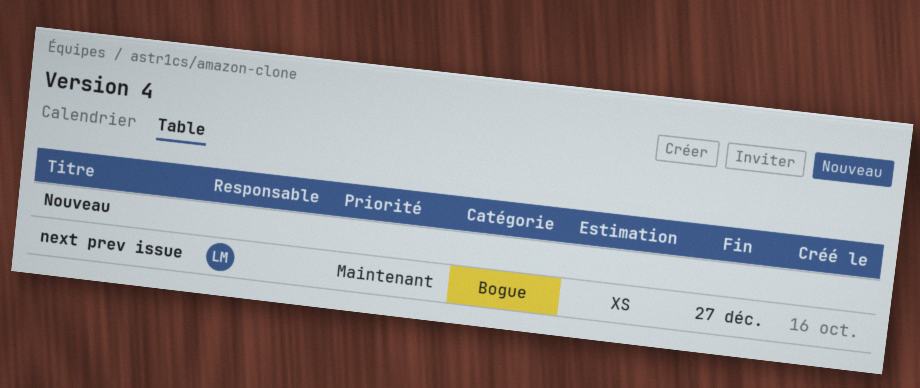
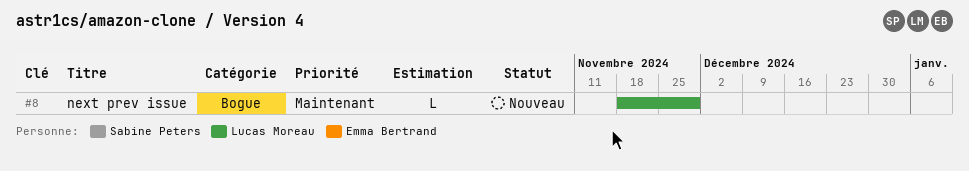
next prev issue, estimate: XS -> L
next prev issue, due: Dec 27 -> Nov 29

